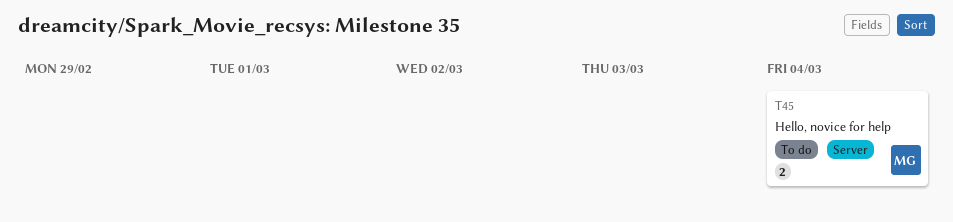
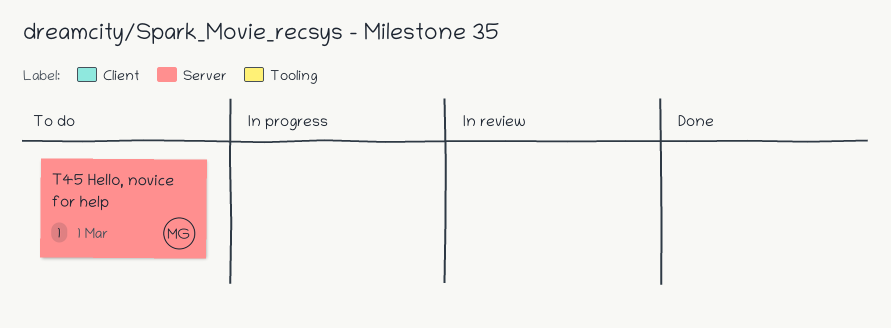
T45, estimate: 2 -> 1
T45, due: Mar 4 -> Mar 1

